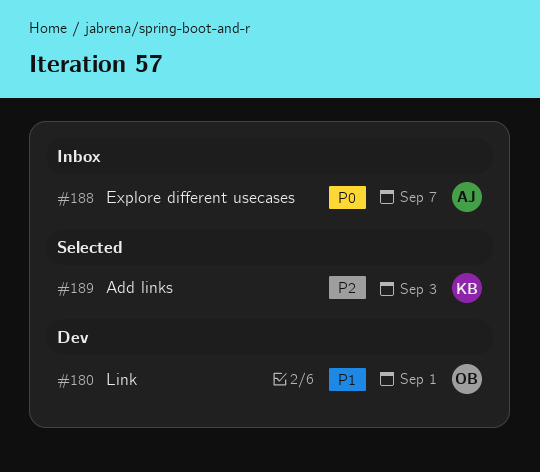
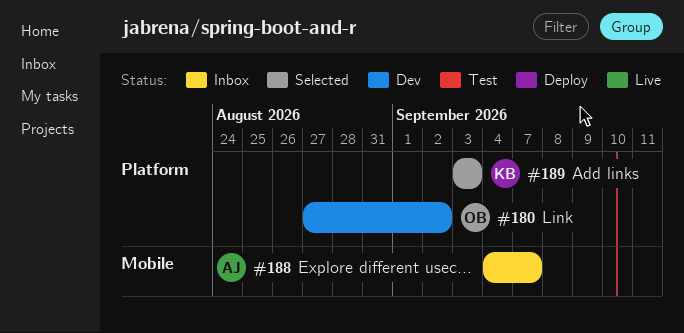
#180, due: Sep 1 -> Sep 2

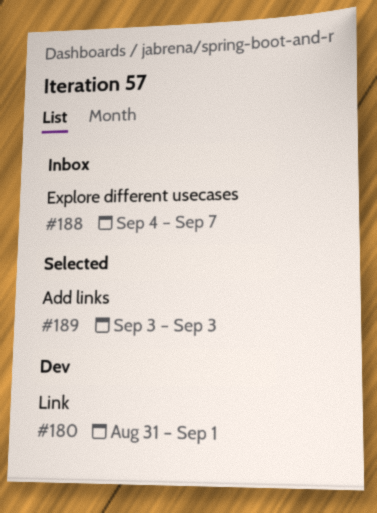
#180, start: Aug 27 -> Aug 31
#180, due: Sep 2 -> Sep 1

